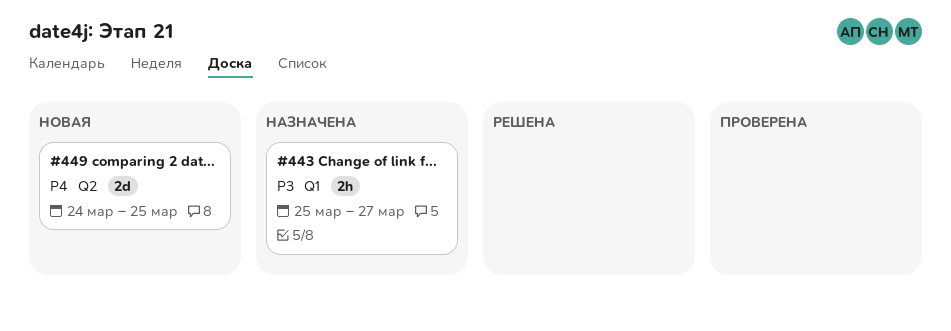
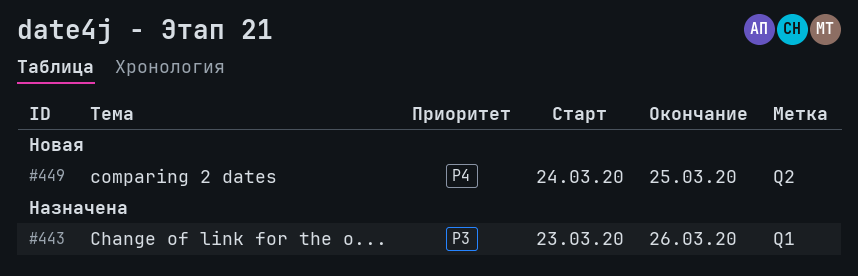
#443, start: Mar 25 -> Mar 23
#443, due: Mar 27 -> Mar 26

